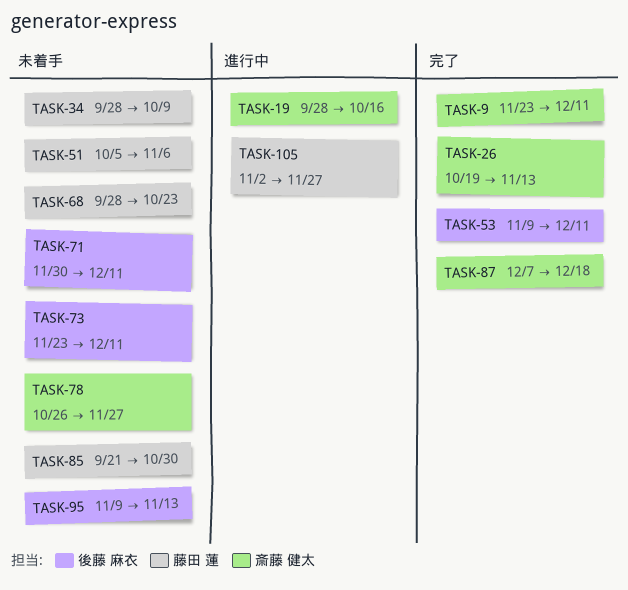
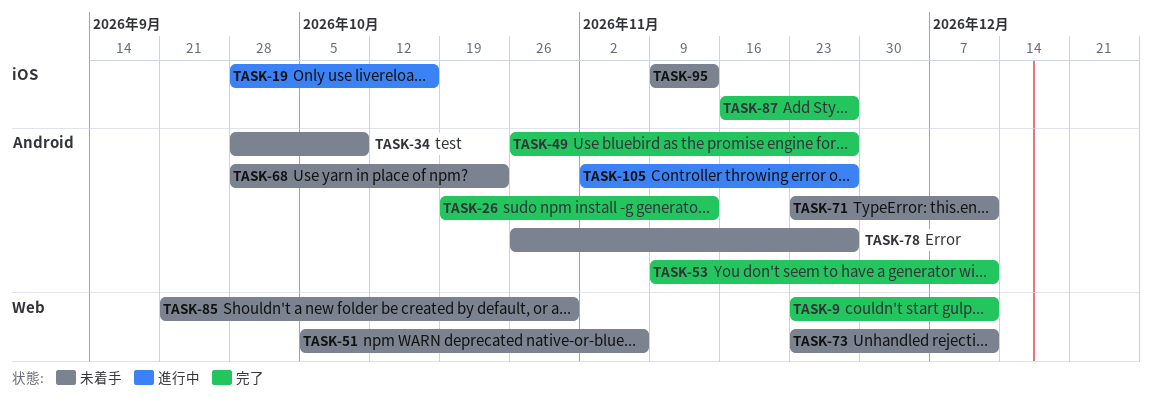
TASK-49: none -> present
TASK-71, start: Nov 30 -> Nov 23
TASK-87, start: Dec 7 -> Nov 16
TASK-87, due: Dec 18 -> Nov 27

